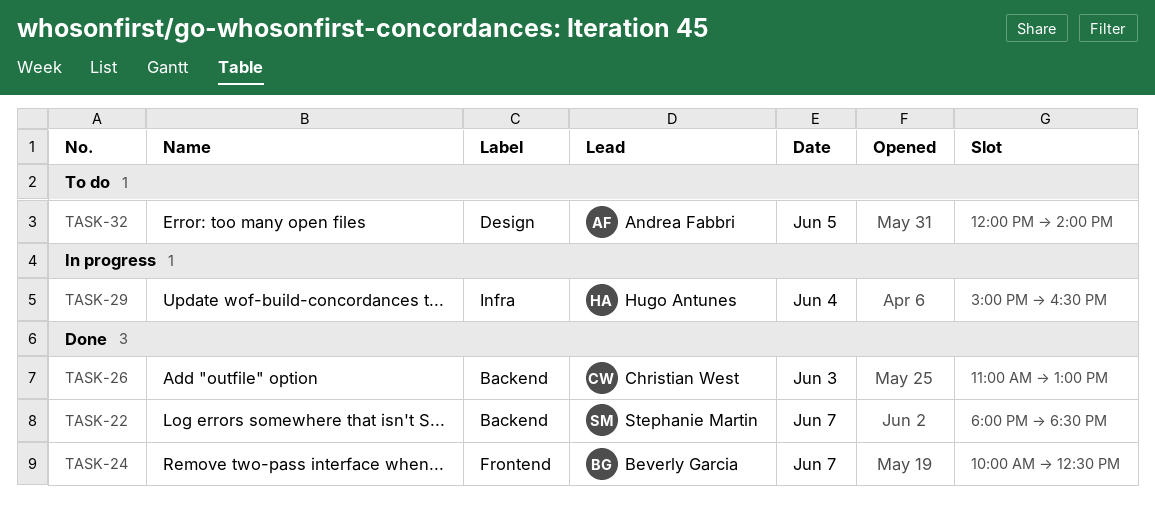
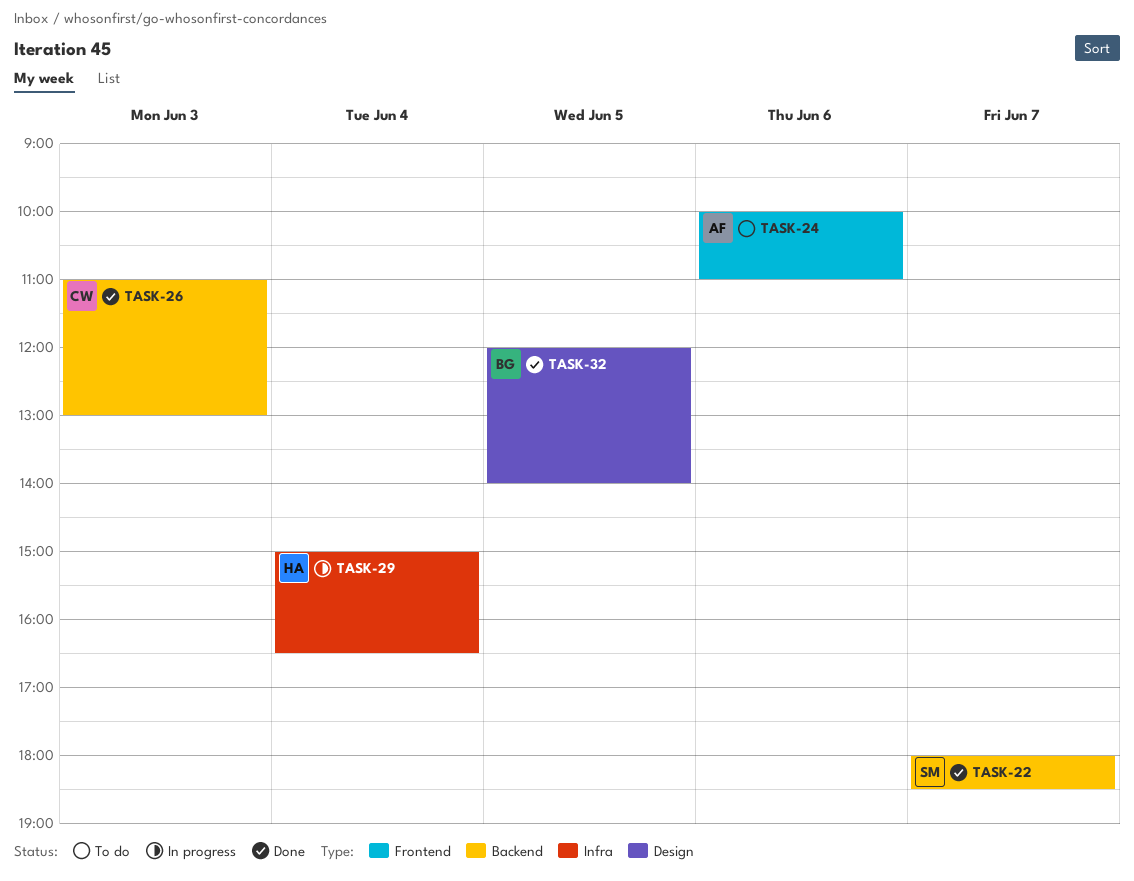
TASK-24, status: Done -> To do
TASK-24, owner: Beverly Garcia -> Andrea Fabbri
TASK-24, day: Jun 7 -> Jun 6
TASK-24, ends: 12:30 -> 11:00
TASK-32, status: To do -> Done
TASK-32, owner: Andrea Fabbri -> Beverly Garcia

